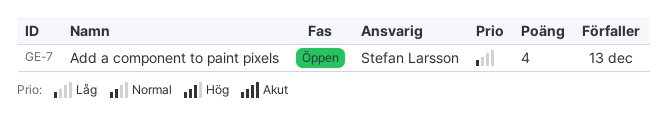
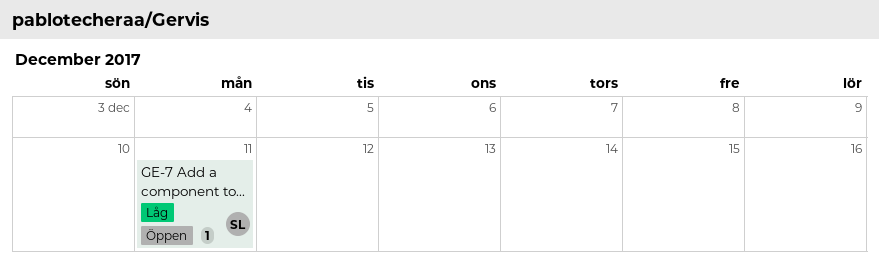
GE-7, estimate: 4 -> 1
GE-7, due: Dec 13 -> Dec 11

